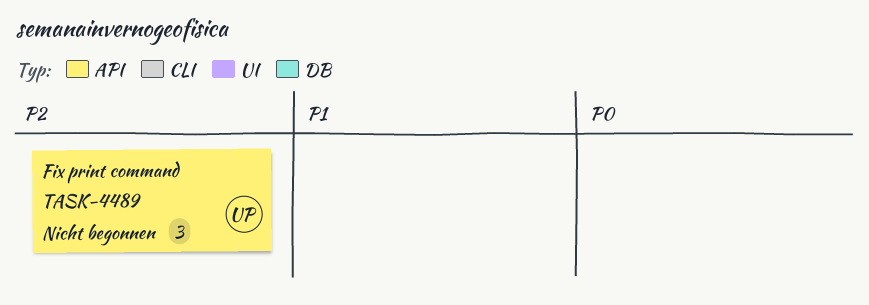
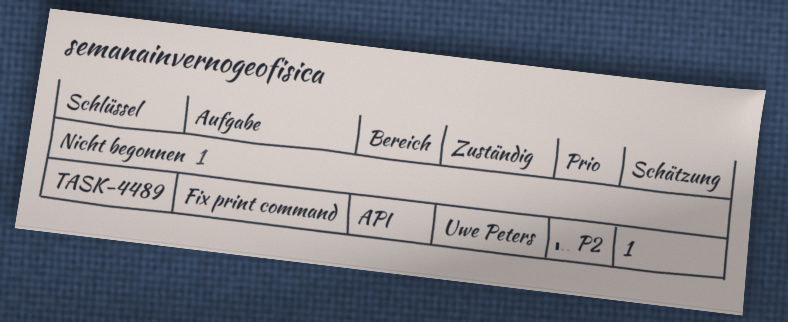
TASK-4489, estimate: 3 -> 1

